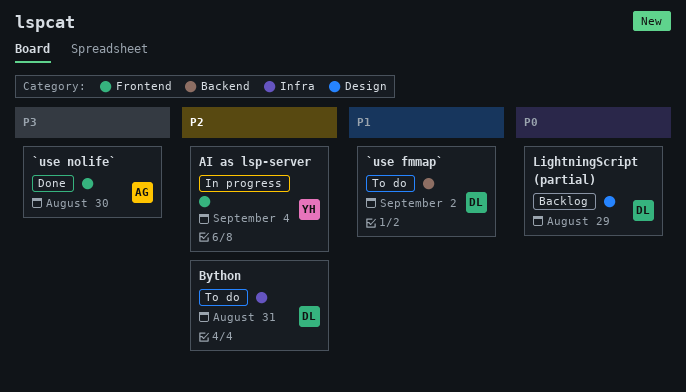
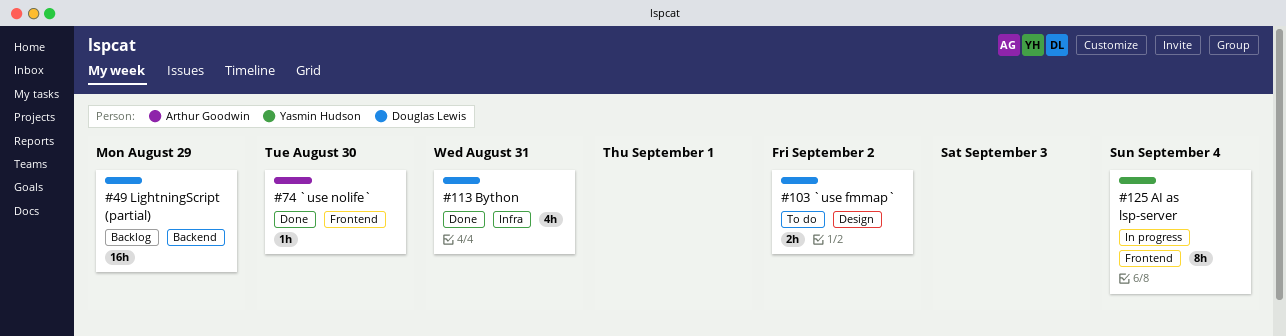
`use fmmap`, label: Backend -> Design
Bython, status: To do -> Done
LightningScript (partial), label: Design -> Backend

